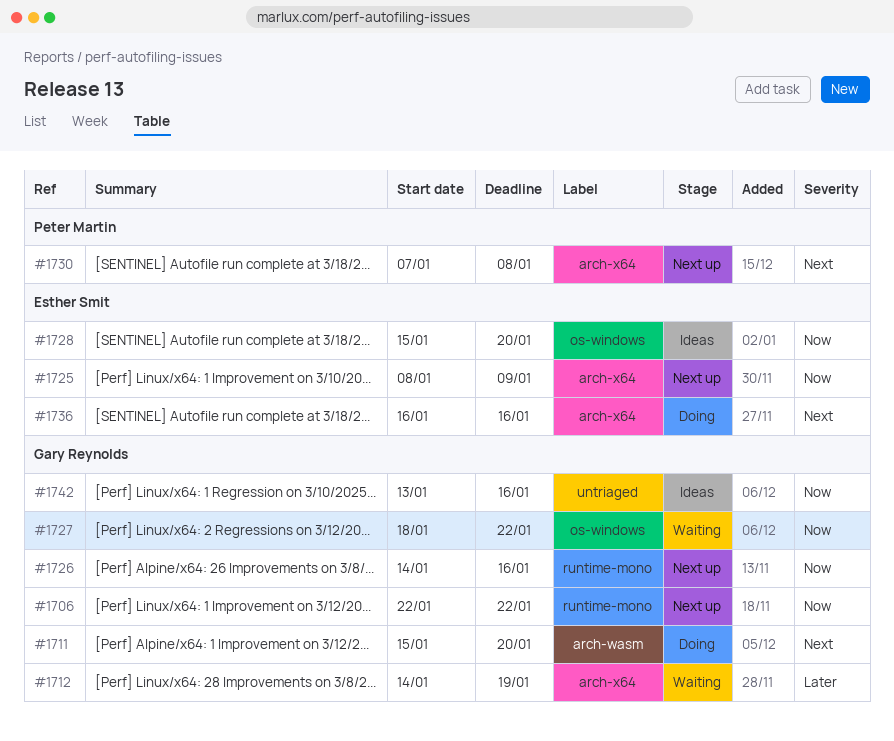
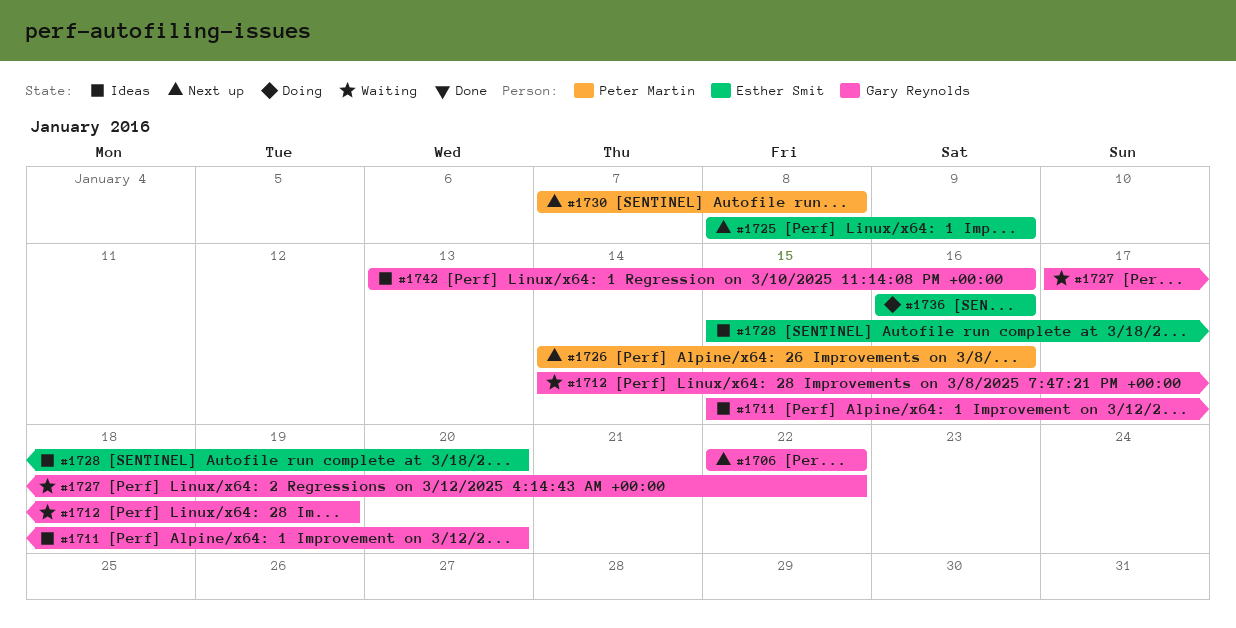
#1711, status: Doing -> Ideas
#1726, owner: Gary Reynolds -> Peter Martin
#1727, start: Jan 18 -> Jan 17

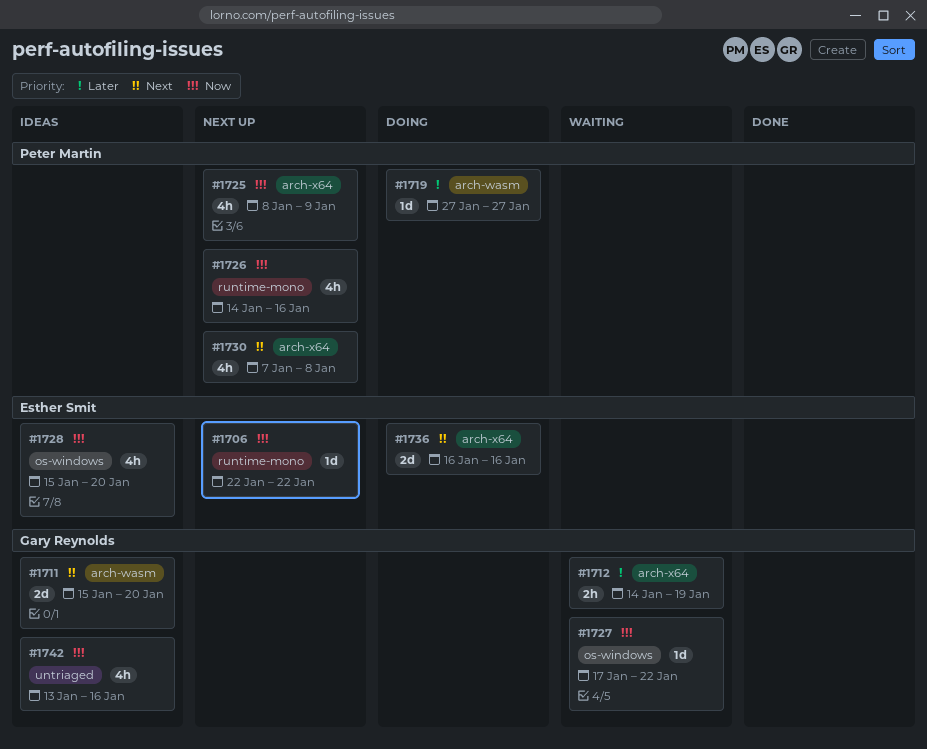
#1706, owner: Gary Reynolds -> Esther Smit
#1719: none -> present
#1725, owner: Esther Smit -> Peter Martin

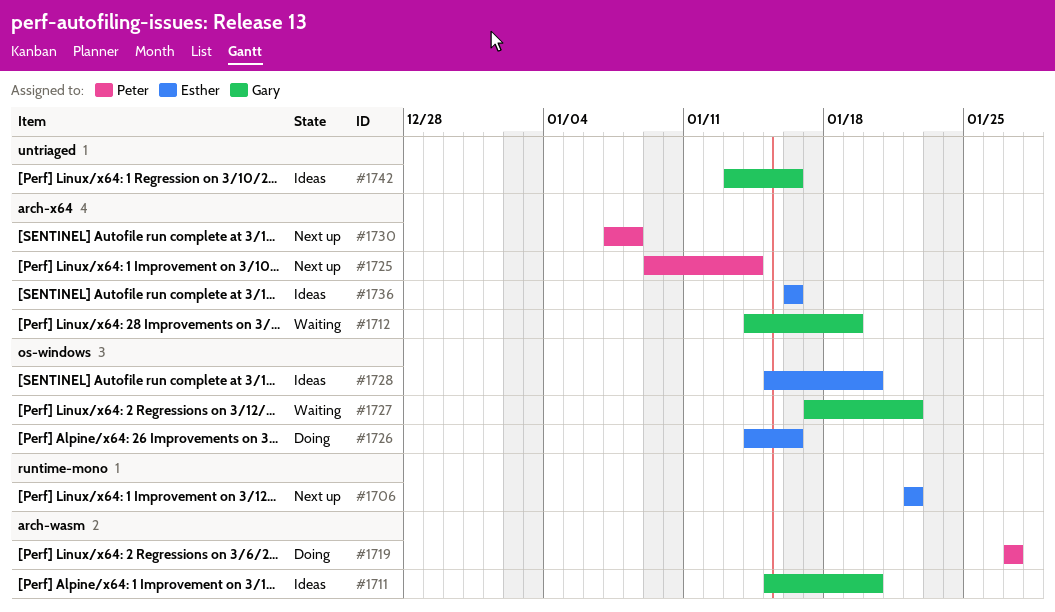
#1725, start: Jan 8 -> Jan 9
#1725, due: Jan 9 -> Jan 14
#1726, status: Next up -> Doing
#1726, owner: Peter Martin -> Esther Smit
#1726, label: runtime-mono -> os-windows
#1736, status: Doing -> Ideas

